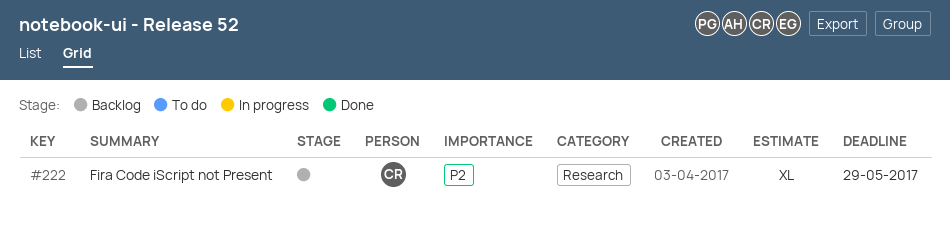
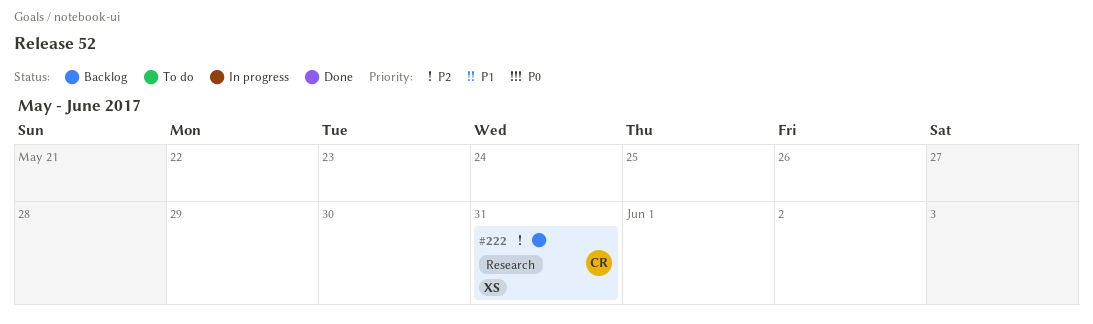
#222, estimate: XL -> XS
#222, due: May 29 -> May 31

